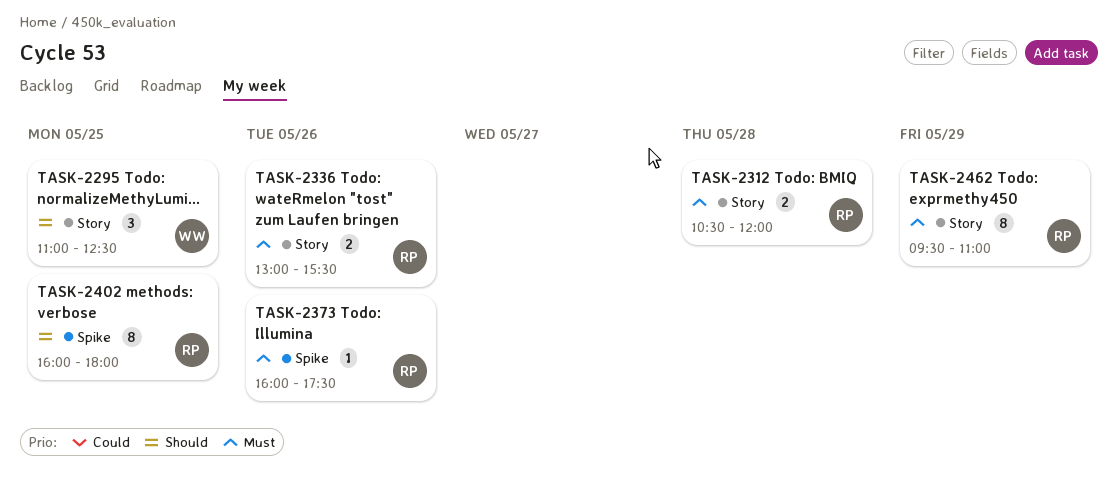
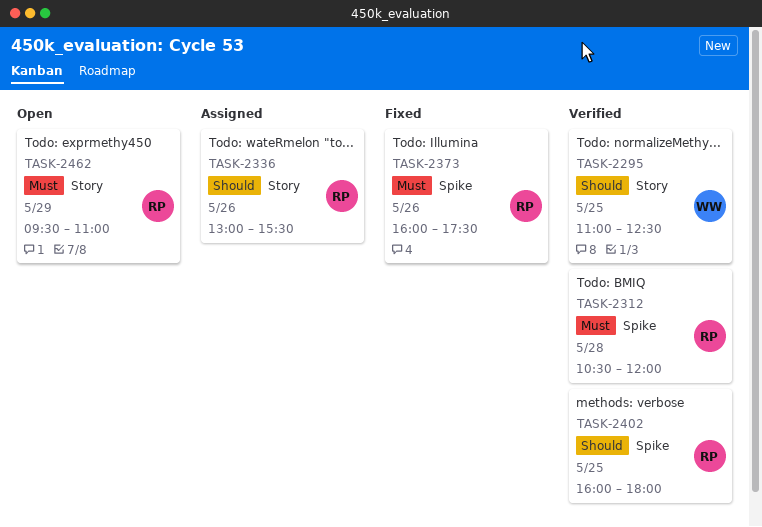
TASK-2312, label: Story -> Spike
TASK-2336, priority: Must -> Should

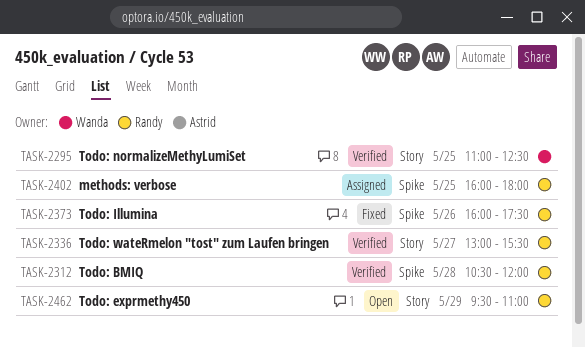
TASK-2336, status: Assigned -> Verified
TASK-2336, day: May 26 -> May 27
TASK-2402, status: Verified -> Assigned

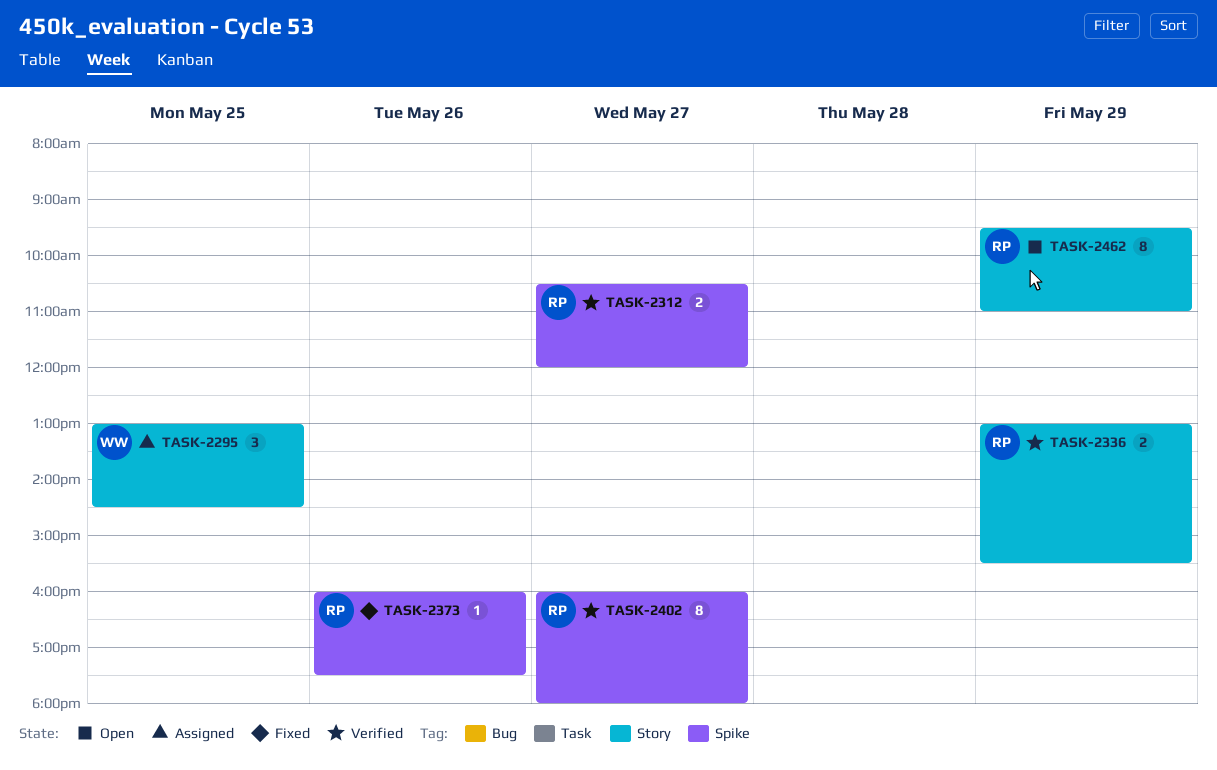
TASK-2295, status: Verified -> Assigned
TASK-2295, begins: 11:00 -> 13:00
TASK-2295, ends: 12:30 -> 14:30
TASK-2312, day: May 28 -> May 27
TASK-2336, day: May 27 -> May 29
TASK-2402, status: Assigned -> Verified
TASK-2402, day: May 25 -> May 27

